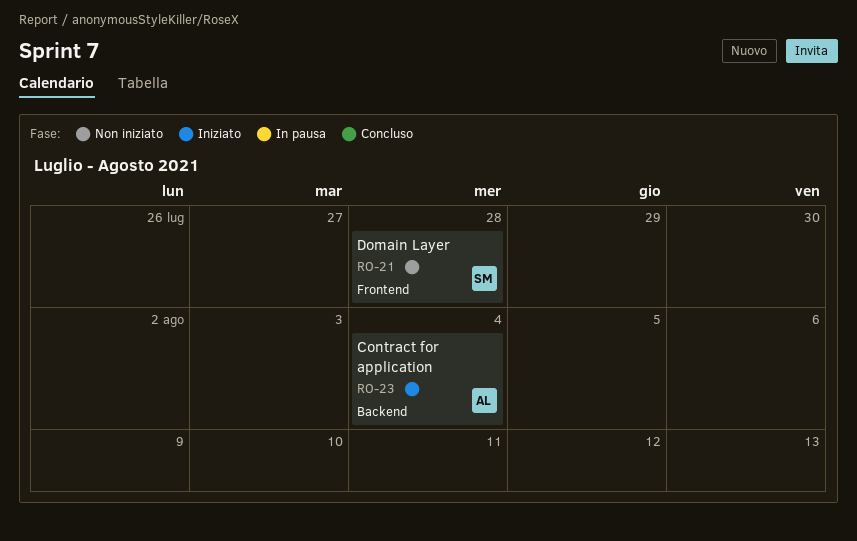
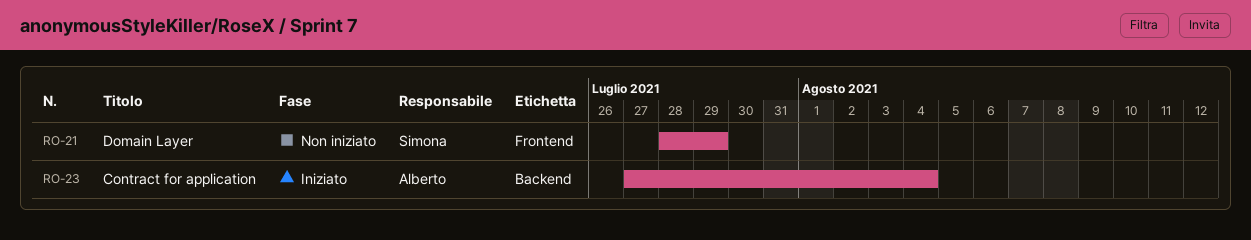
RO-21, due: Jul 28 -> Jul 29

